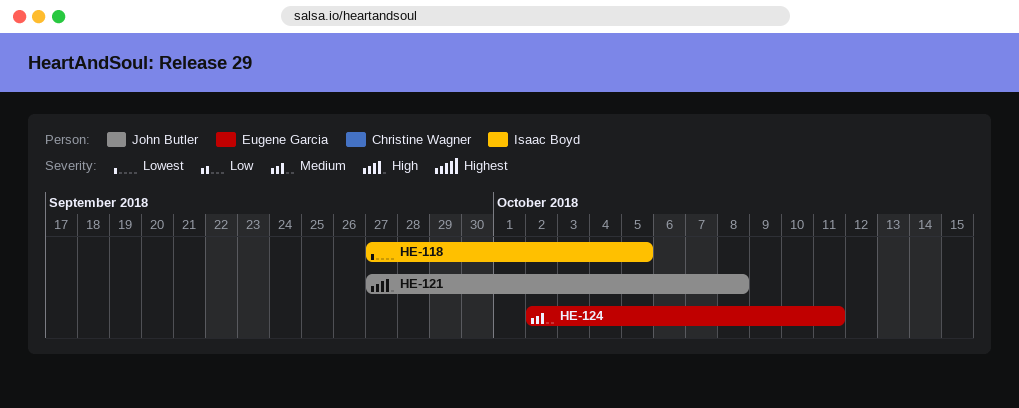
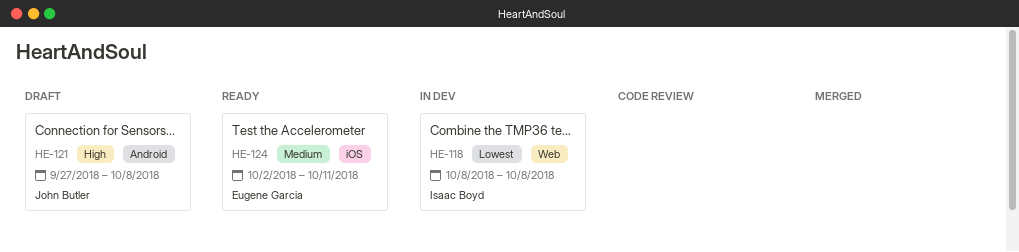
HE-118, start: Sep 27 -> Oct 8
HE-118, due: Oct 5 -> Oct 8

